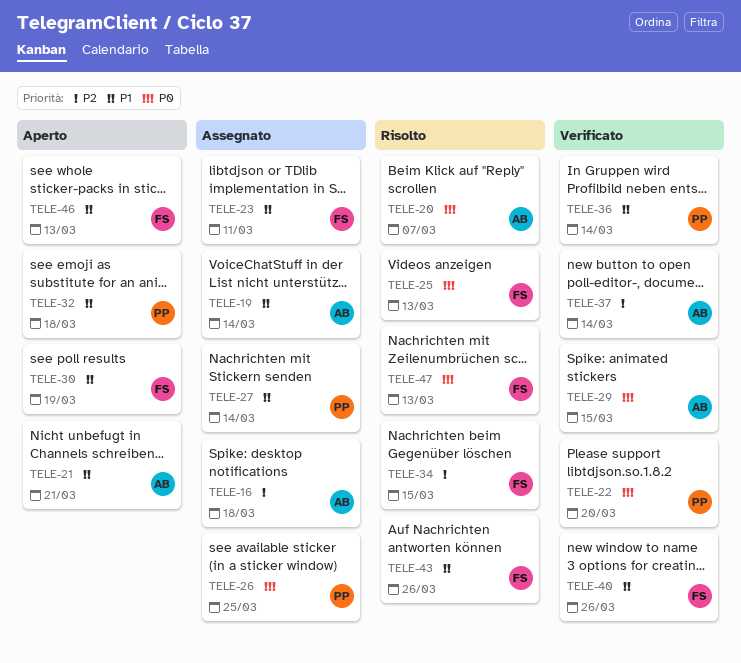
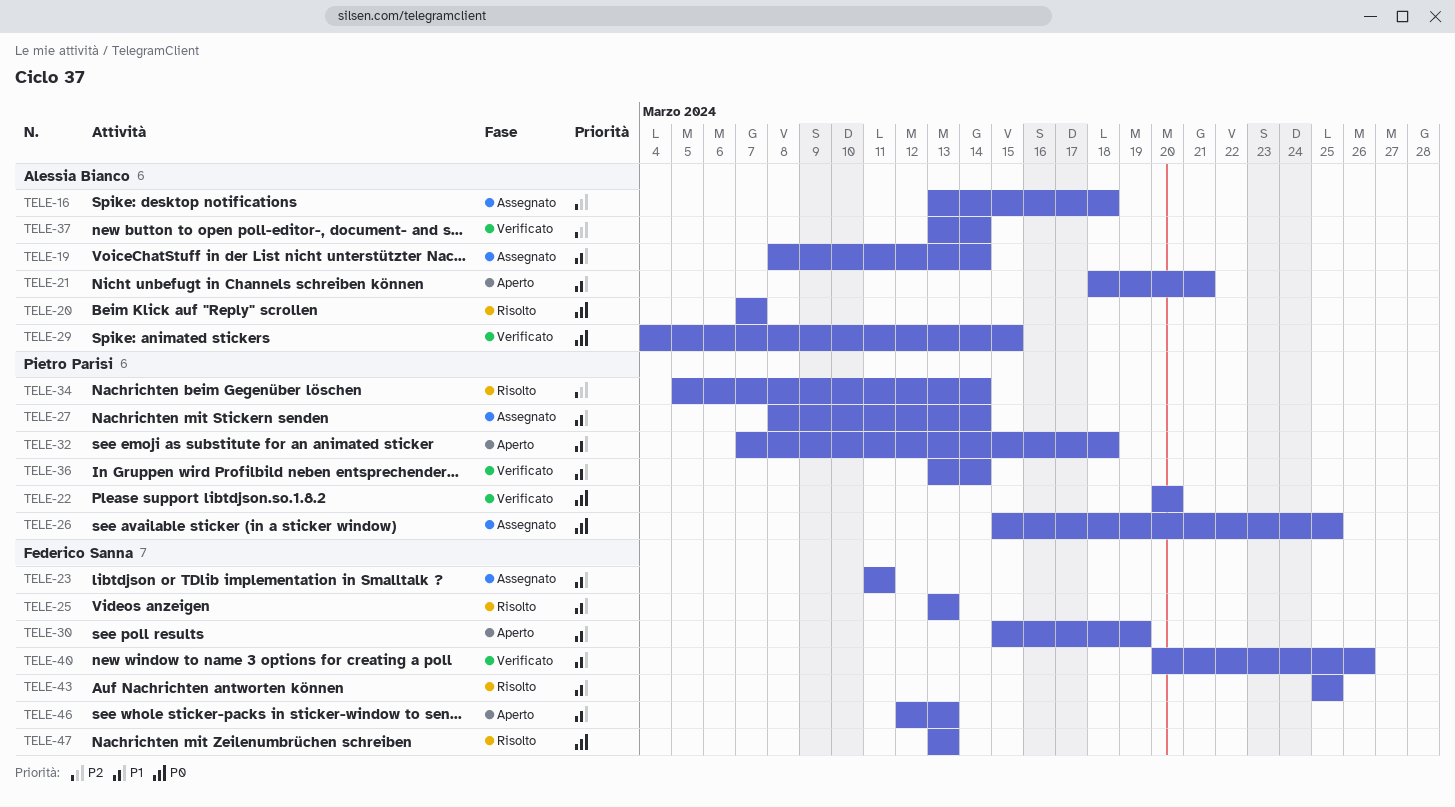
TELE-25, priority: P0 -> P1
TELE-34, owner: Federico Sanna -> Pietro Parisi
TELE-34, due: Mar 15 -> Mar 14
TELE-43, due: Mar 26 -> Mar 25

